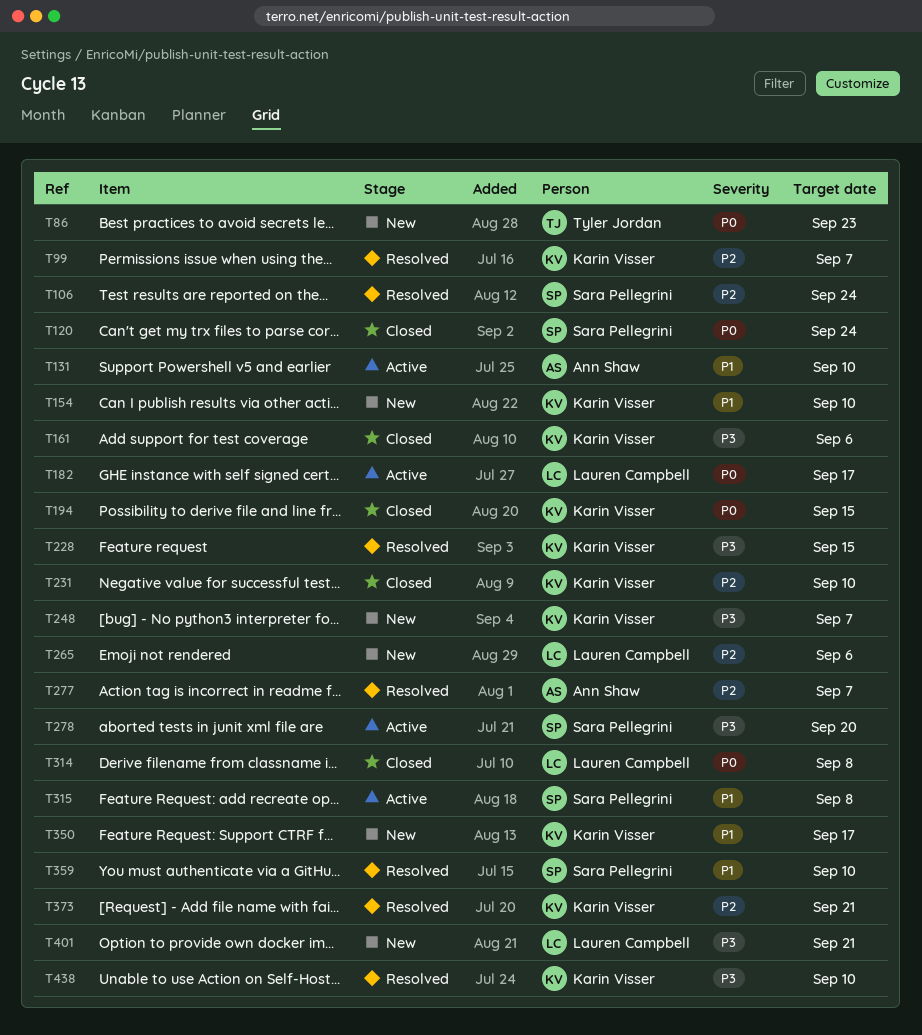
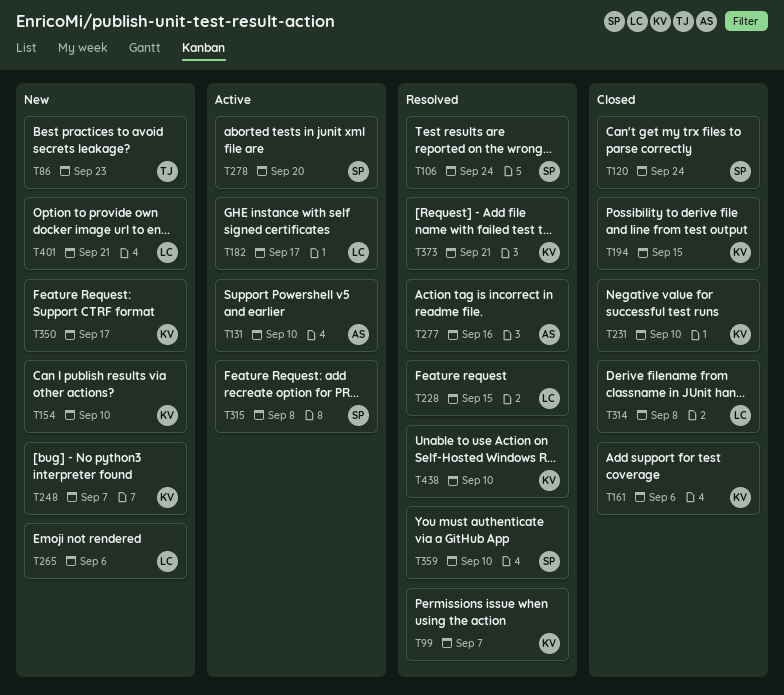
T228, owner: Karin Visser -> Lauren Campbell
T277, due: Sep 7 -> Sep 16

